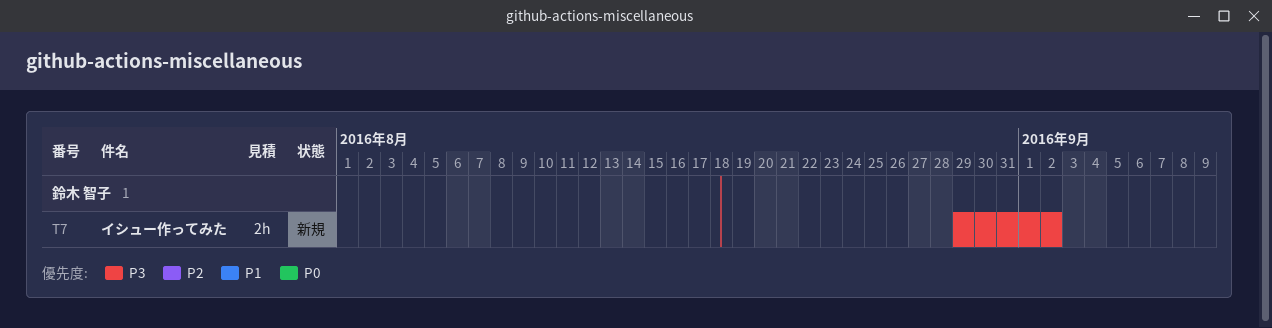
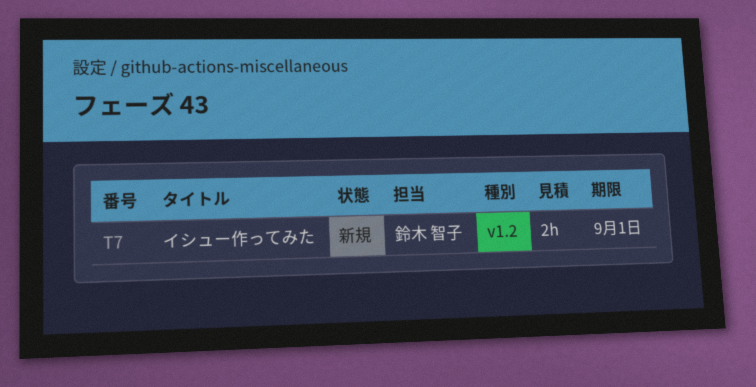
T7, due: Sep 2 -> Sep 1

